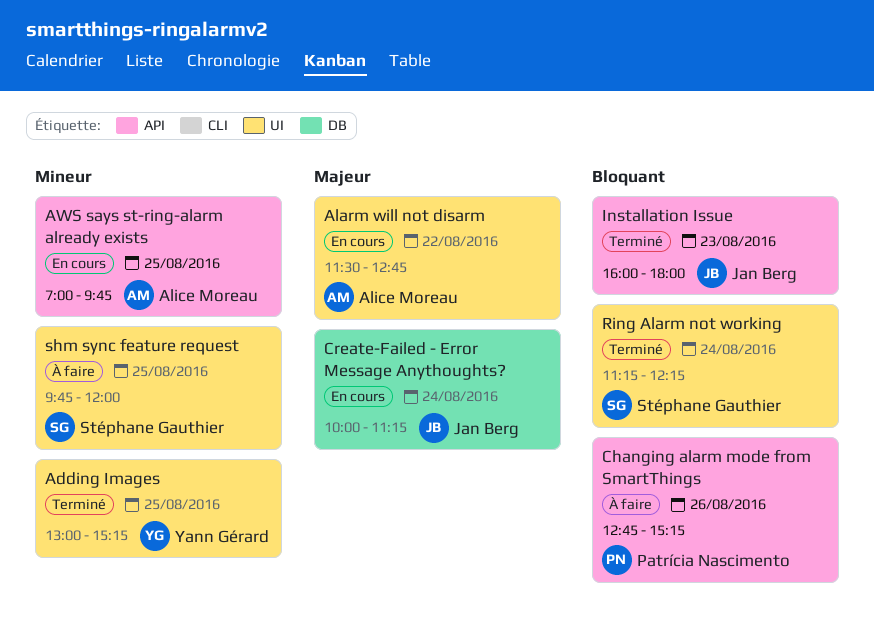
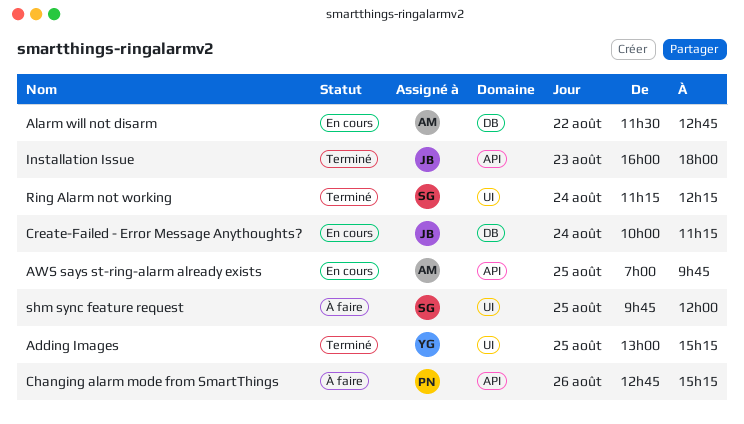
Alarm will not disarm, label: UI -> DB

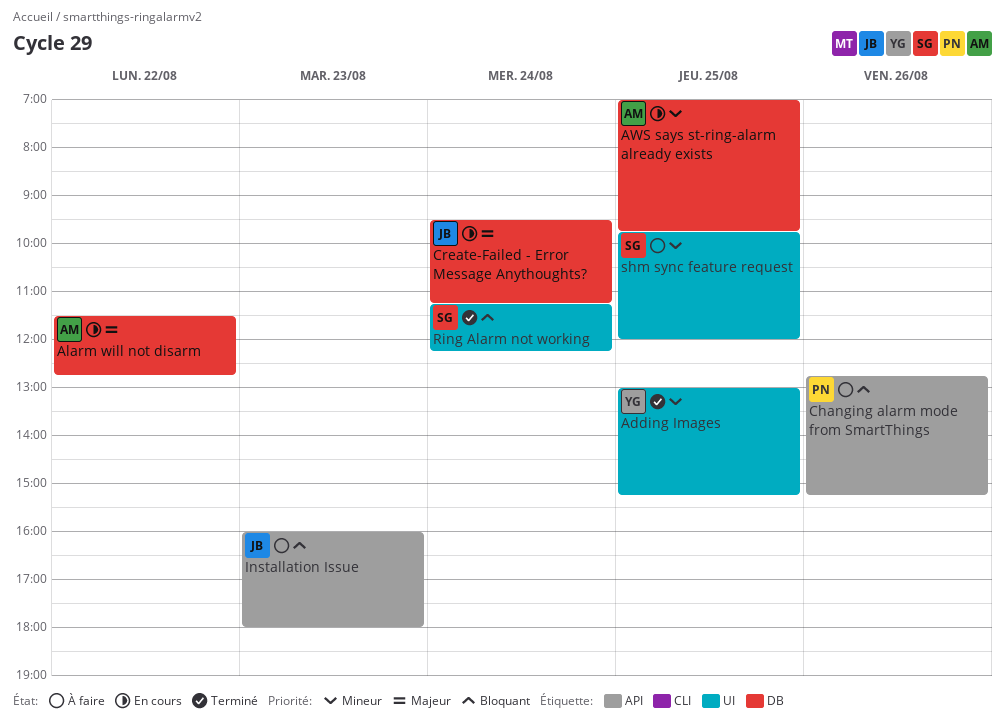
AWS says st-ring-alarm already exists, label: API -> DB
Create-Failed - Error Message Anythoughts?, begins: 10:00 -> 09:30
Installation Issue, status: Terminé -> À faire

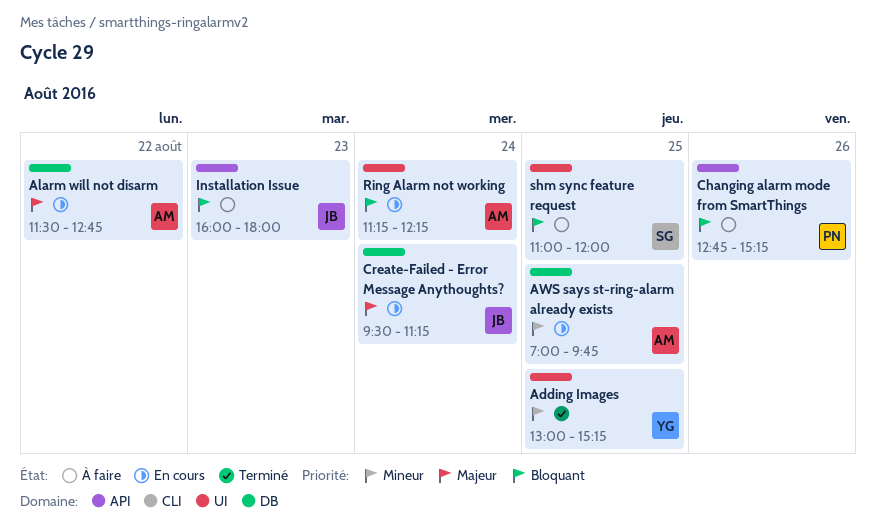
Ring Alarm not working, status: Terminé -> En cours
Ring Alarm not working, owner: SG -> AM
shm sync feature request, priority: Mineur -> Bloquant
shm sync feature request, begins: 09:45 -> 11:00

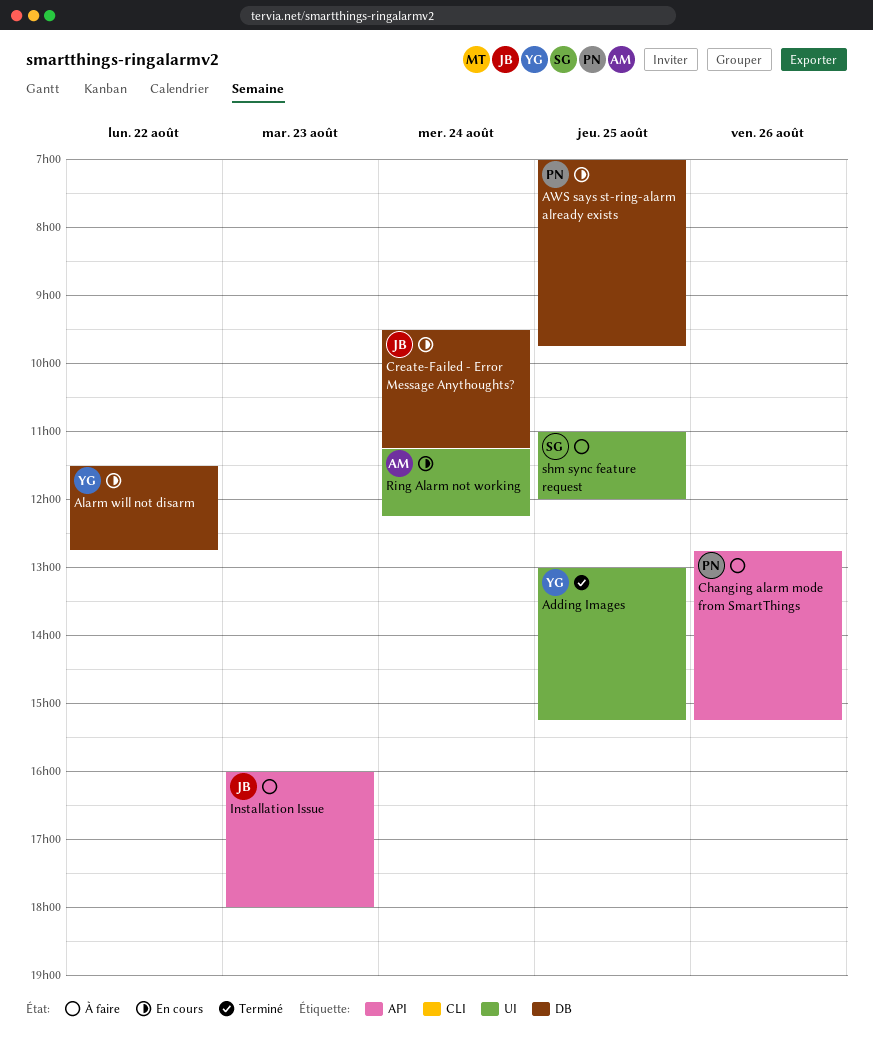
Alarm will not disarm, owner: AM -> YG
AWS says st-ring-alarm already exists, owner: AM -> PN

